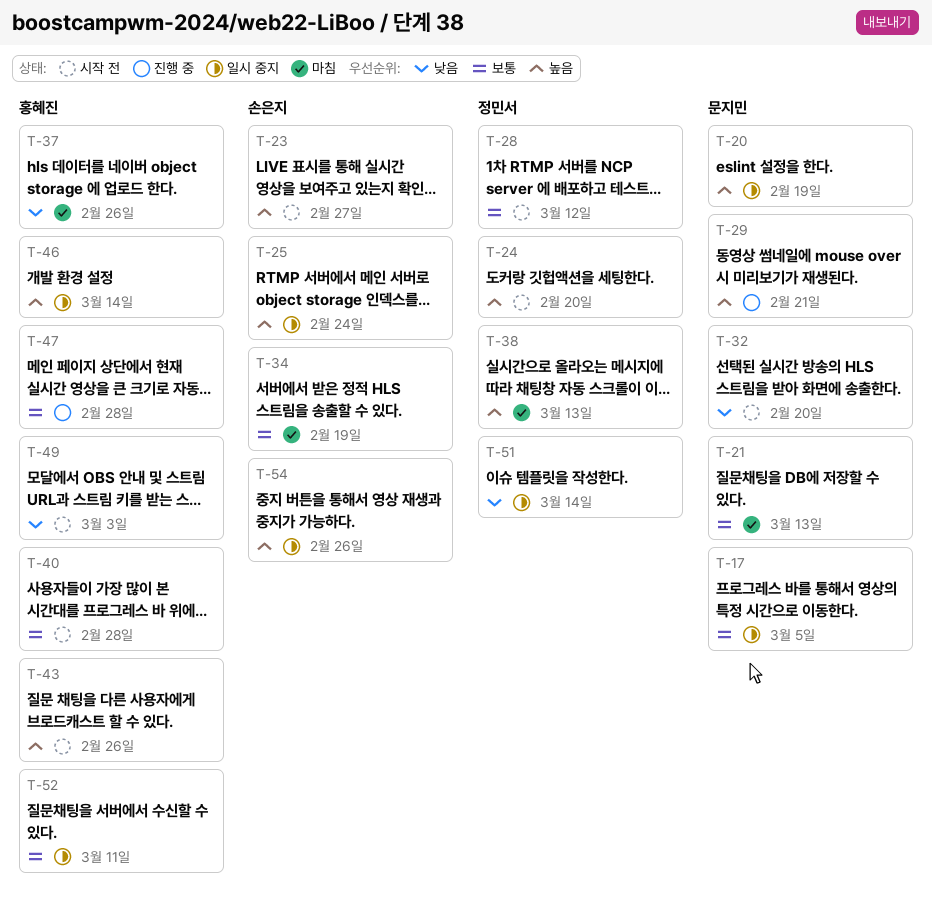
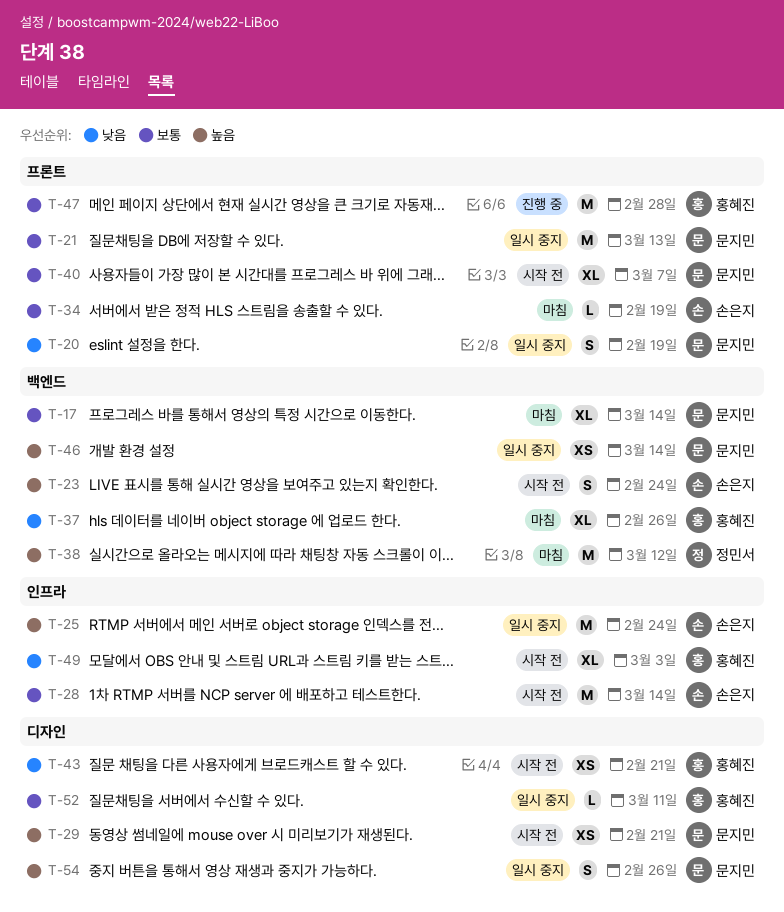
T-17, status: 일시 중지 -> 마침
T-17, due: Mar 5 -> Mar 14
T-20, priority: 높음 -> 낮음
T-21, status: 마침 -> 일시 중지
T-23, due: Feb 27 -> Feb 24
T-24: present -> none
T-28, owner: 정민서 -> 손은지
T-28, due: Mar 12 -> Mar 14
T-29, status: 진행 중 -> 시작 전
T-32: present -> none
T-38, due: Mar 13 -> Mar 12
T-40, owner: 홍혜진 -> 문지민
T-40, due: Feb 28 -> Mar 7
T-43, priority: 높음 -> 낮음
T-43, due: Feb 26 -> Feb 21
T-46, owner: 홍혜진 -> 문지민
T-51: present -> none
T-54, owner: 손은지 -> 문지민

